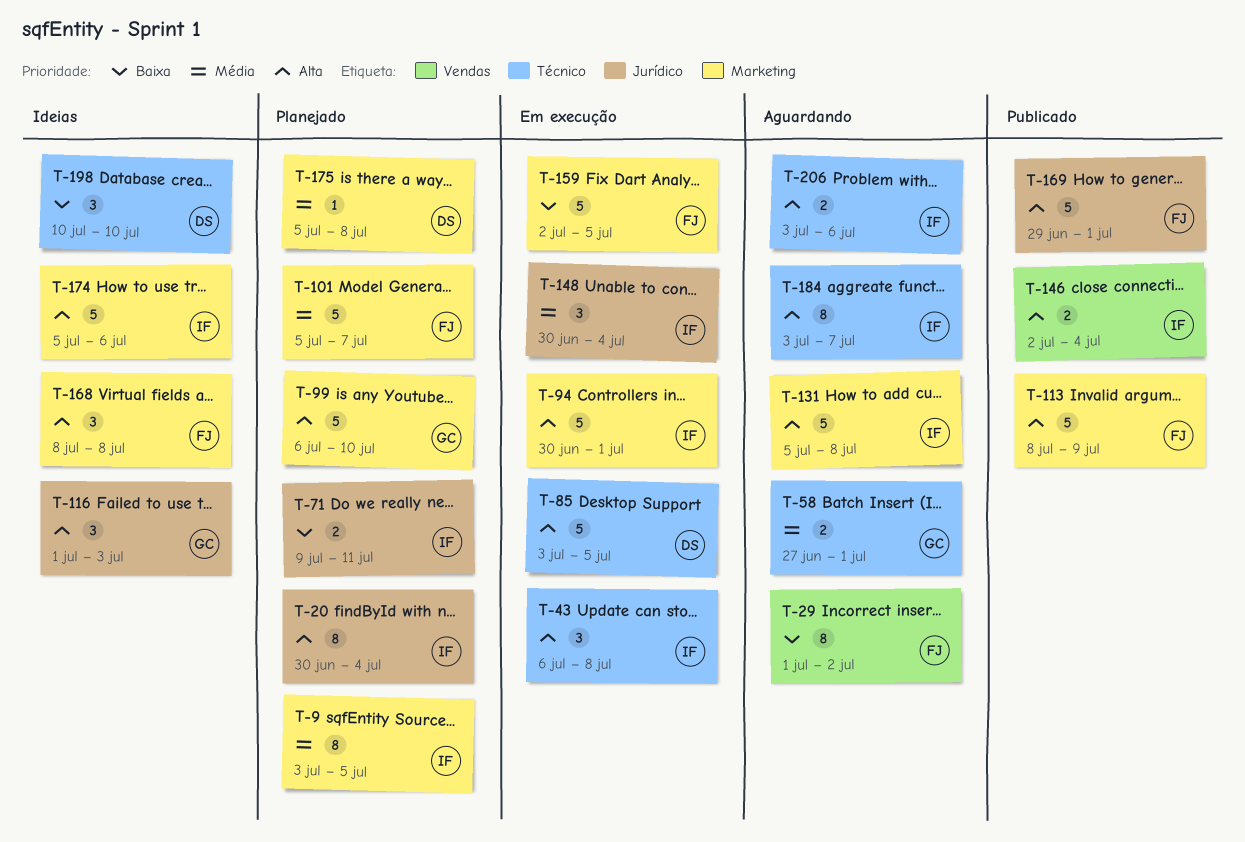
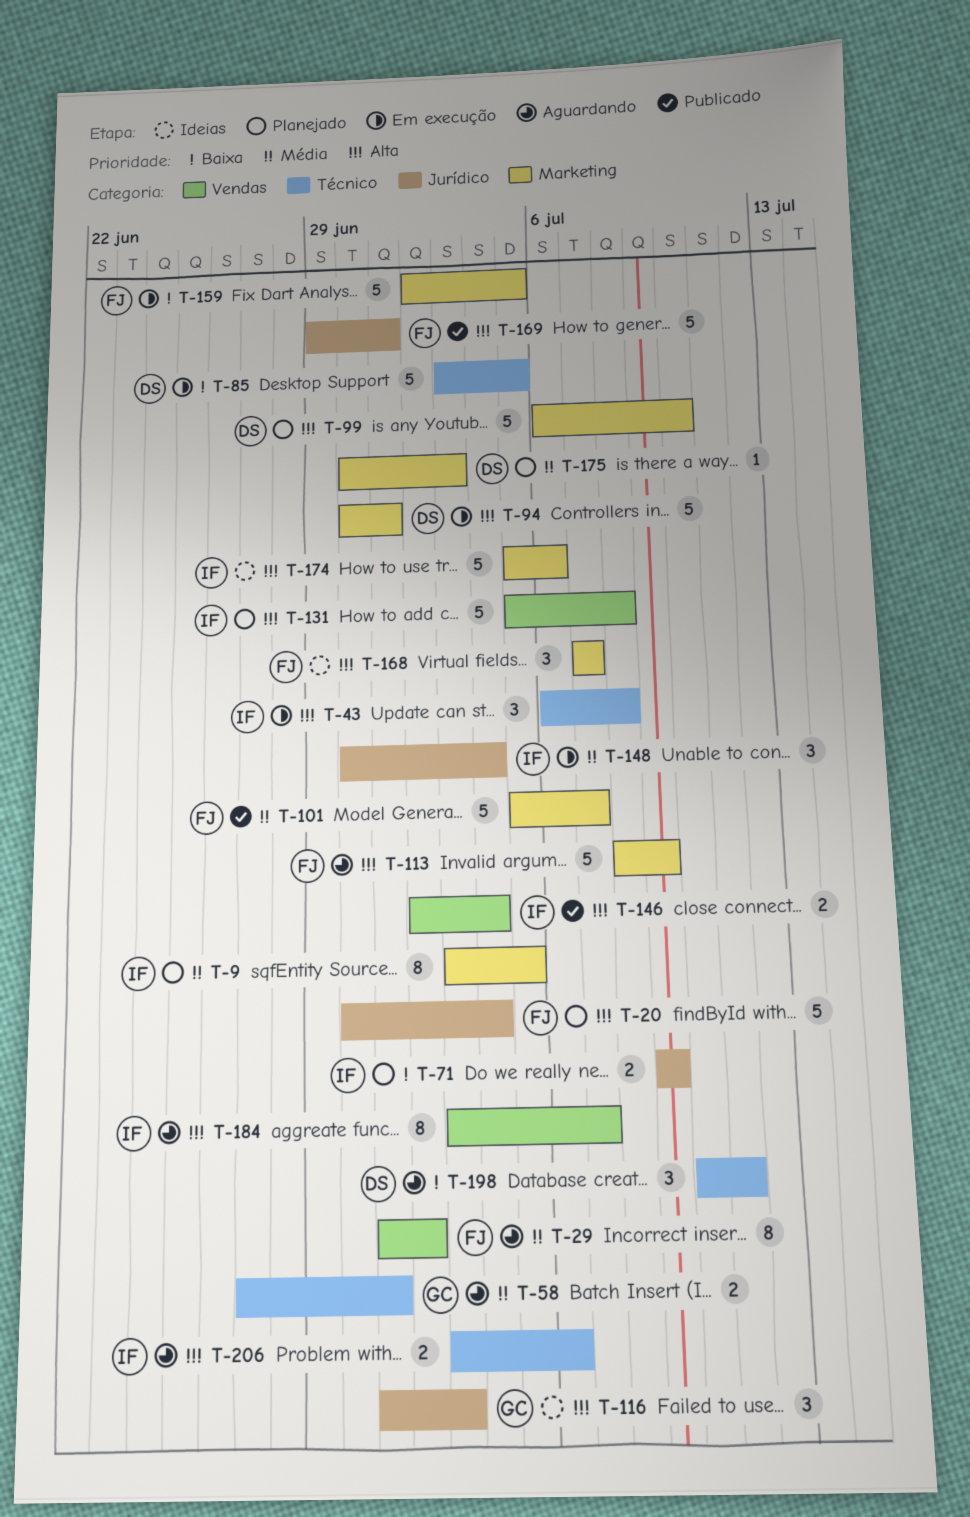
T-20, owner: IF -> FJ
T-20, estimate: 8 -> 5
T-29, priority: Baixa -> Média
T-71, due: Jul 11 -> Jul 9
T-85, priority: Alta -> Baixa
T-94, owner: IF -> DS
T-99, owner: GC -> DS
T-101, status: Planejado -> Publicado
T-113, status: Publicado -> Aguardando
T-131, status: Aguardando -> Planejado
T-131, label: Marketing -> Vendas
T-168, start: Jul 8 -> Jul 7
T-168, due: Jul 8 -> Jul 7
T-175, start: Jul 5 -> Jun 30
T-175, due: Jul 8 -> Jul 3
T-184, label: Técnico -> Vendas
T-198, status: Ideias -> Aguardando
T-198, due: Jul 10 -> Jul 11

